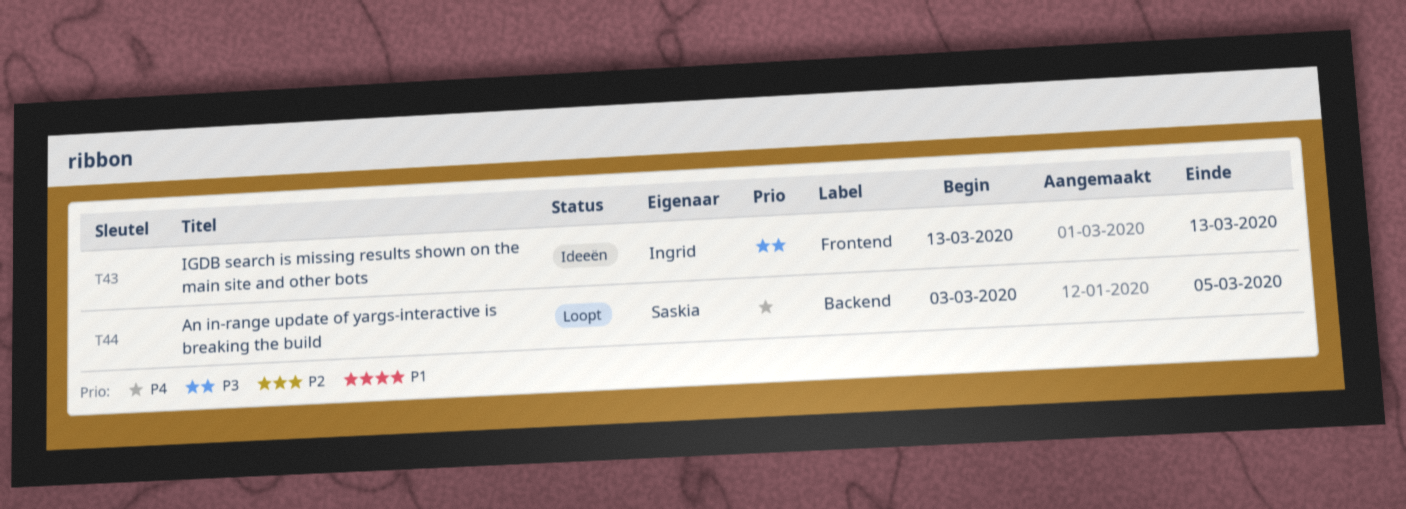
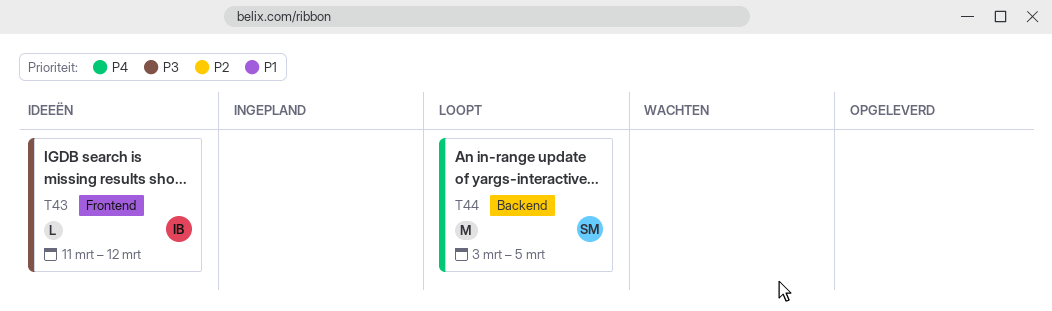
T43, start: Mar 13 -> Mar 11
T43, due: Mar 13 -> Mar 12

